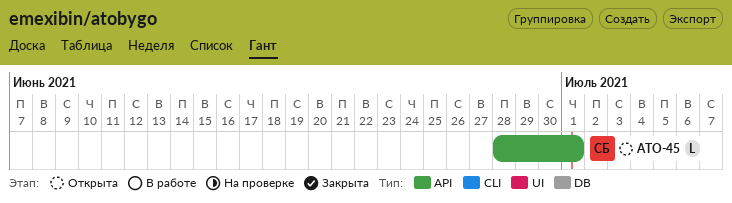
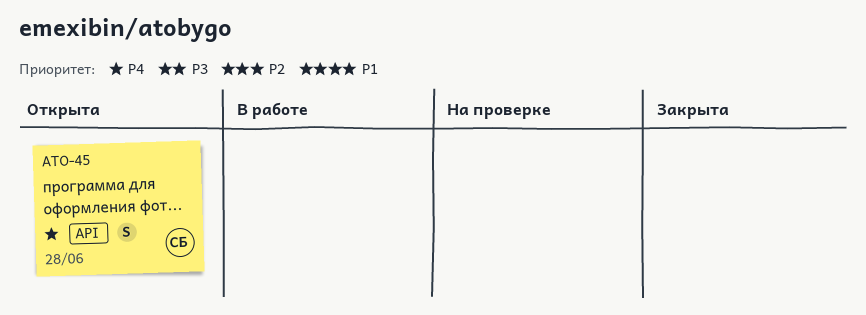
ATO-45, estimate: L -> S
ATO-45, due: Jul 1 -> Jun 28

